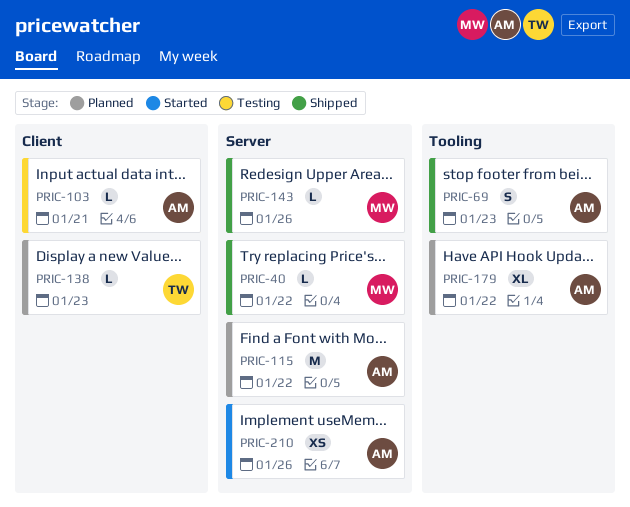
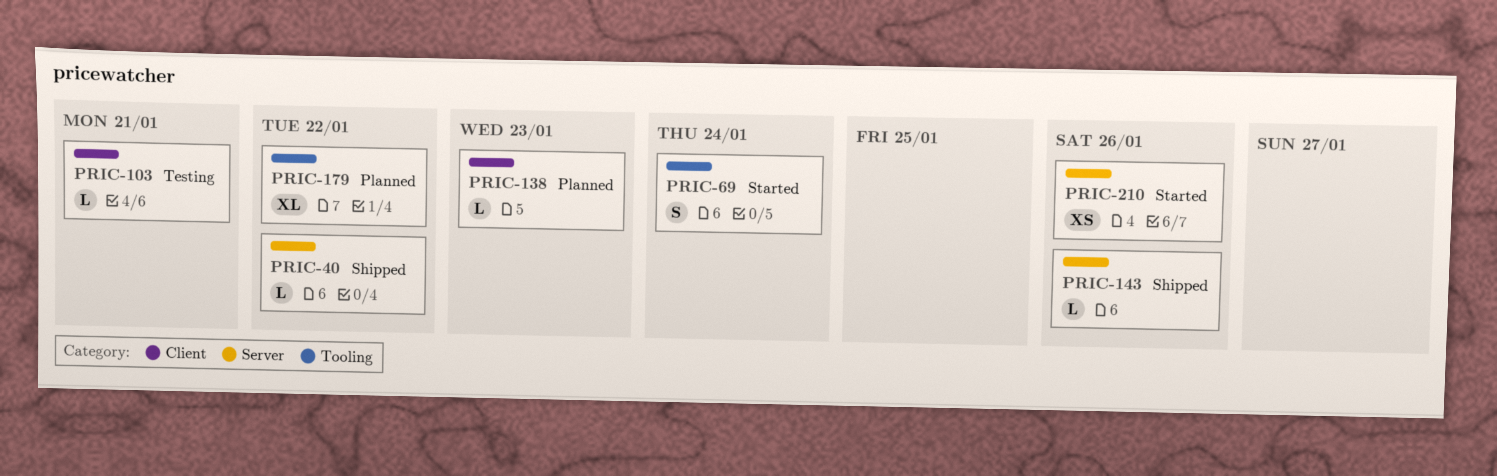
PRIC-69, status: Shipped -> Started
PRIC-69, due: Jan 23 -> Jan 24
PRIC-115: present -> none

